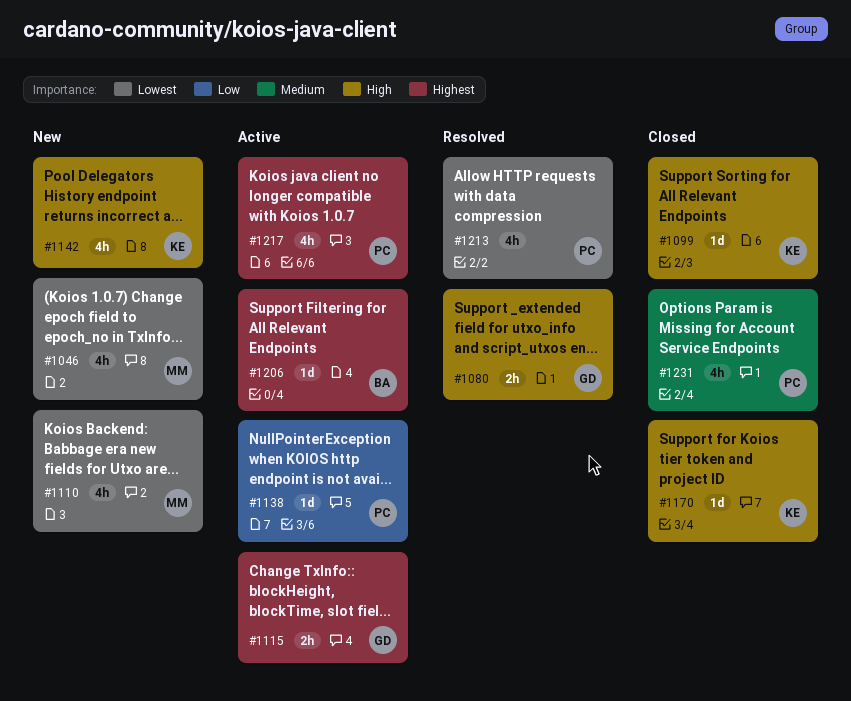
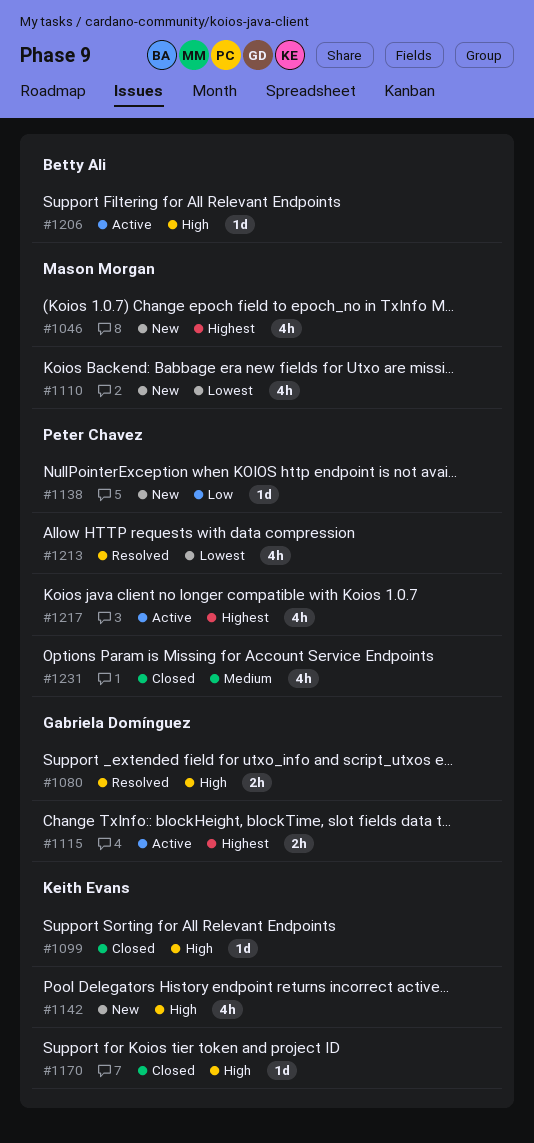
#1046, priority: Lowest -> Highest
#1138, status: Active -> New
#1206, priority: Highest -> High

